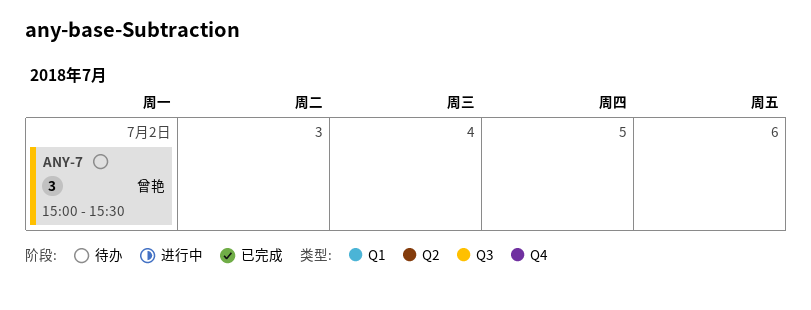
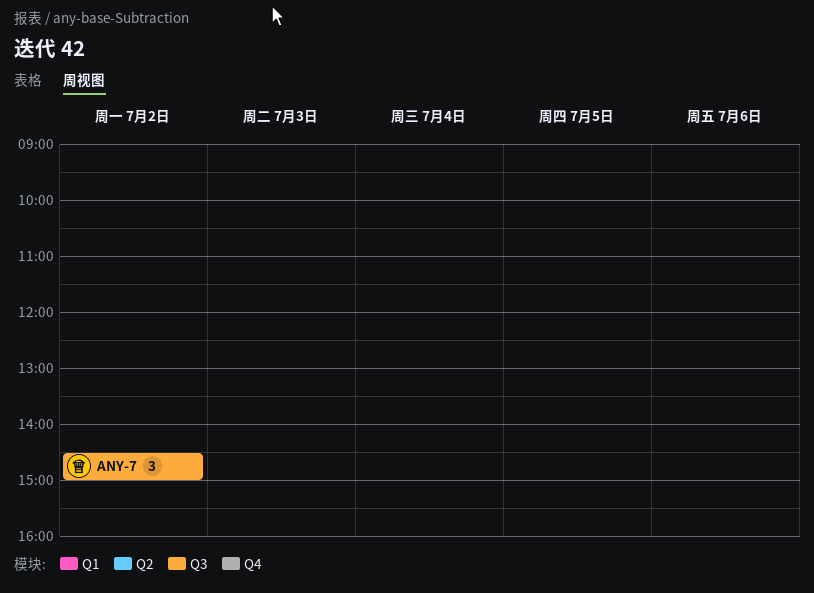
ANY-7, begins: 15:00 -> 14:30
ANY-7, ends: 15:30 -> 15:00

